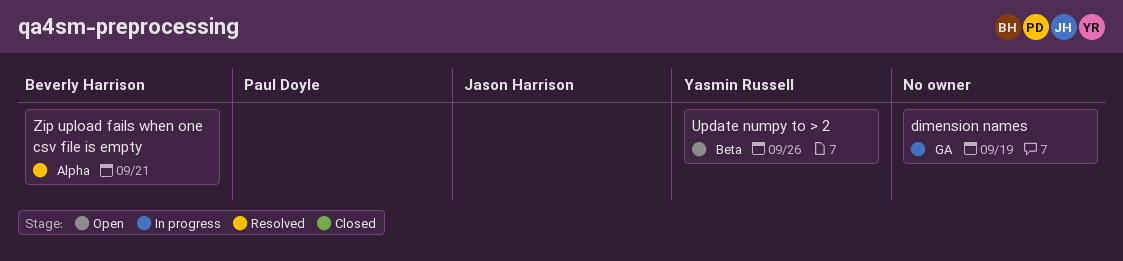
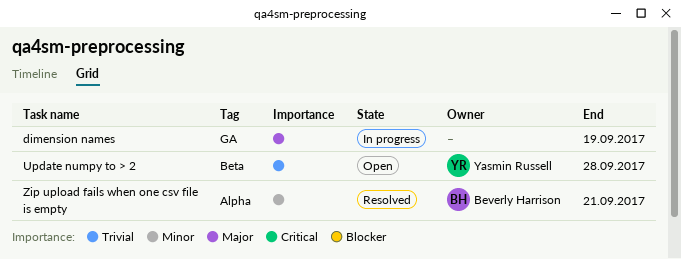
Update numpy to > 2, due: Sep 26 -> Sep 28

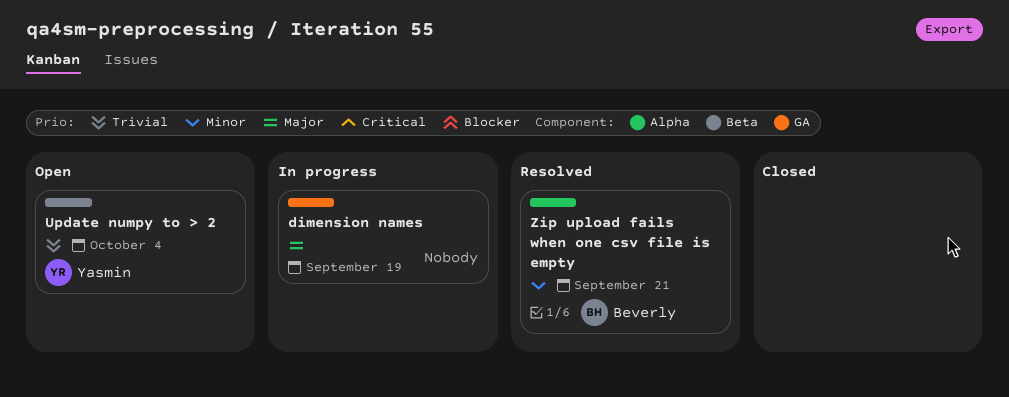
Update numpy to > 2, due: Sep 28 -> Oct 4

